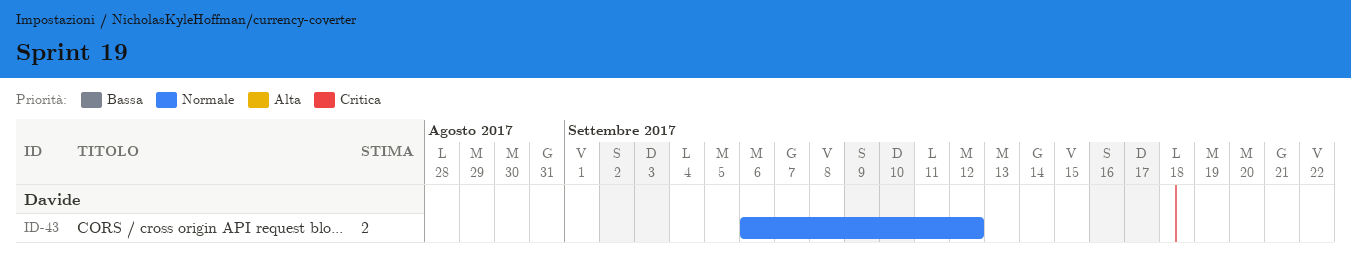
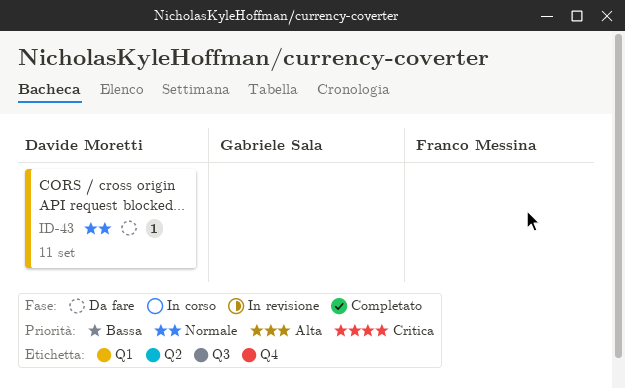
ID-43, estimate: 2 -> 1
ID-43, due: Sep 12 -> Sep 11

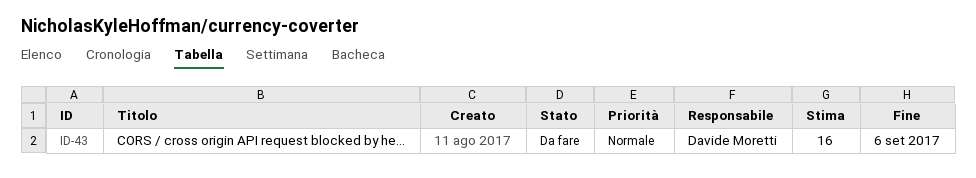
ID-43, estimate: 1 -> 16
ID-43, due: Sep 11 -> Sep 6

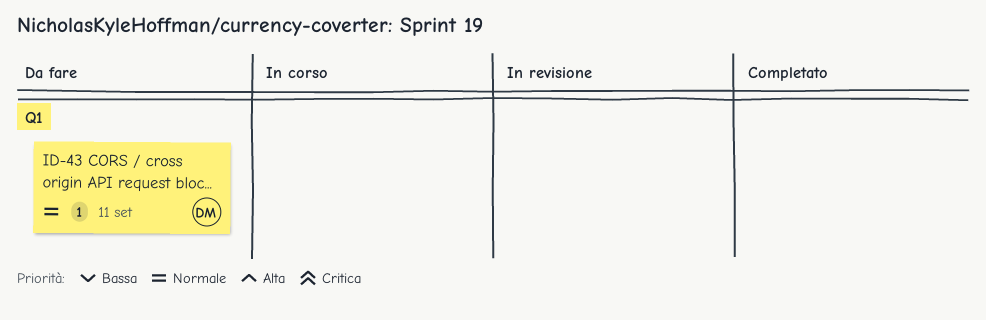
ID-43, estimate: 16 -> 1
ID-43, due: Sep 6 -> Sep 11

